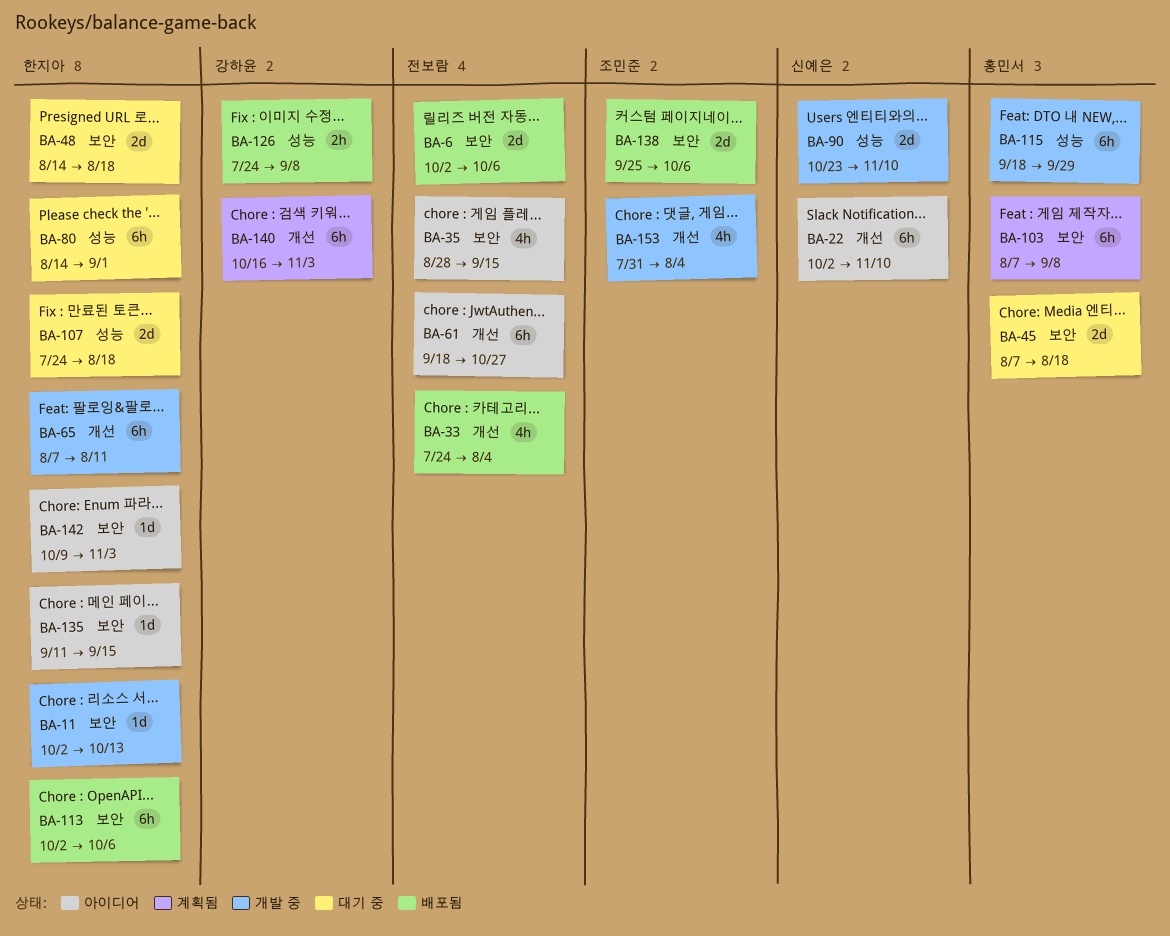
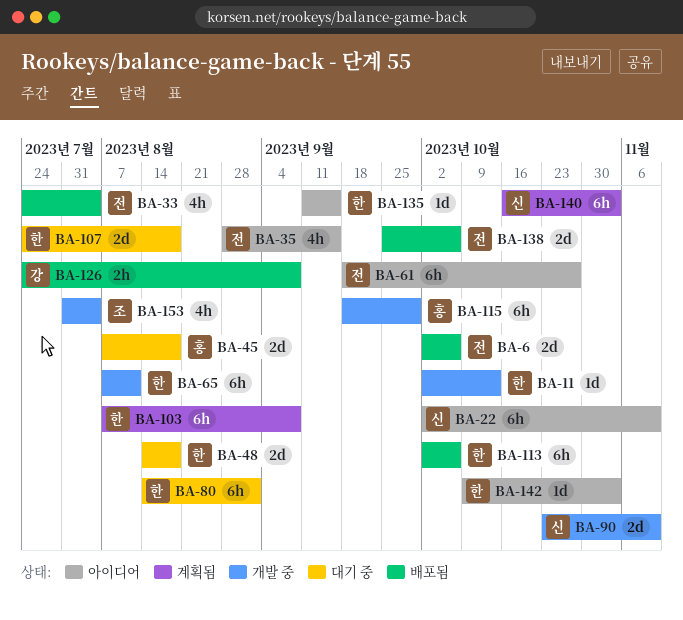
BA-103, owner: 홍민서 -> 한지아
BA-138, owner: 조민준 -> 전보람
BA-140, owner: 강하윤 -> 신예은

